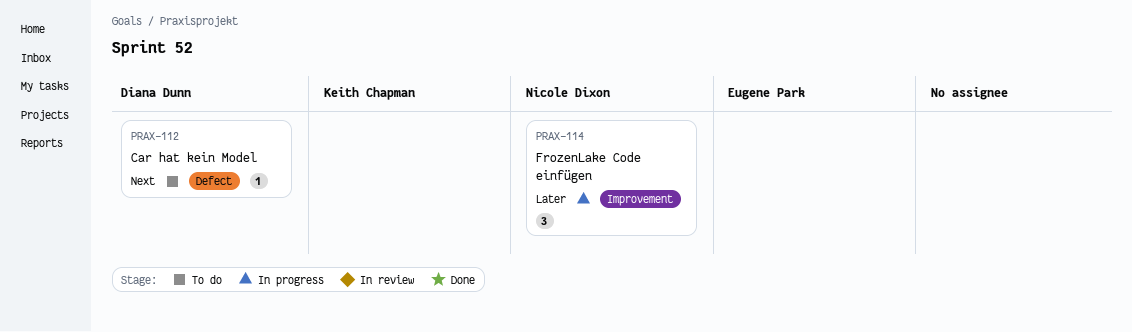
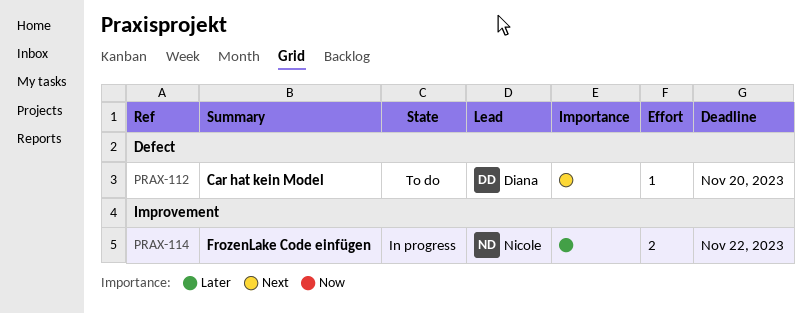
PRAX-114, estimate: 3 -> 2

